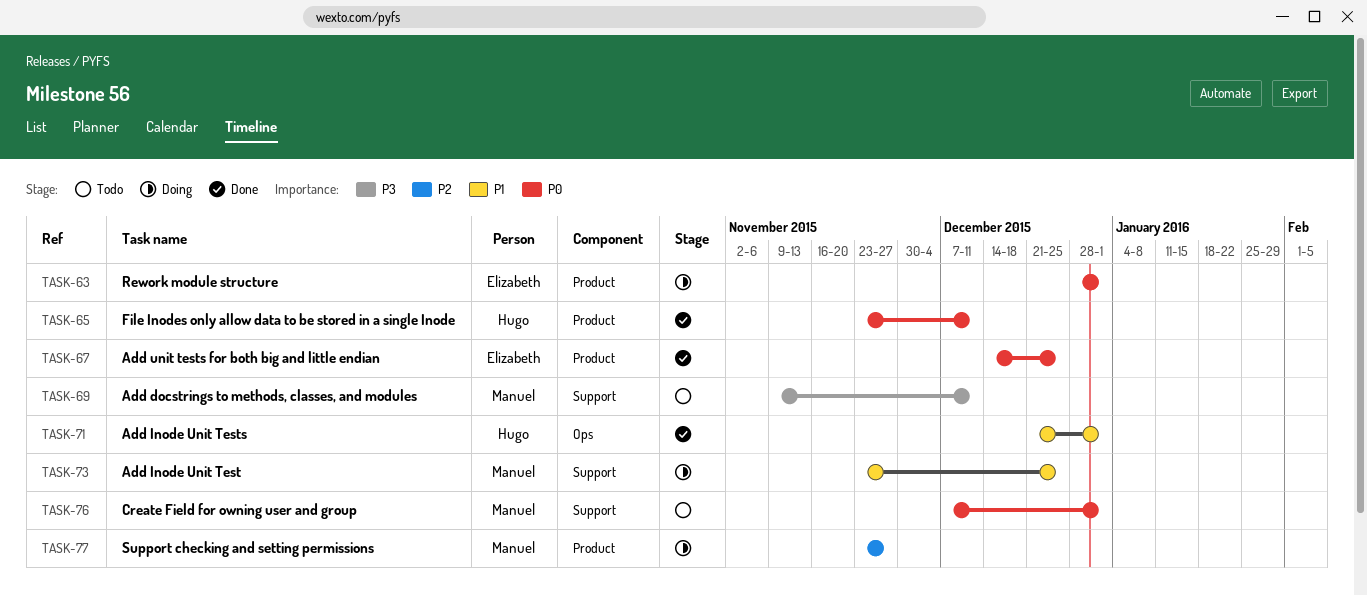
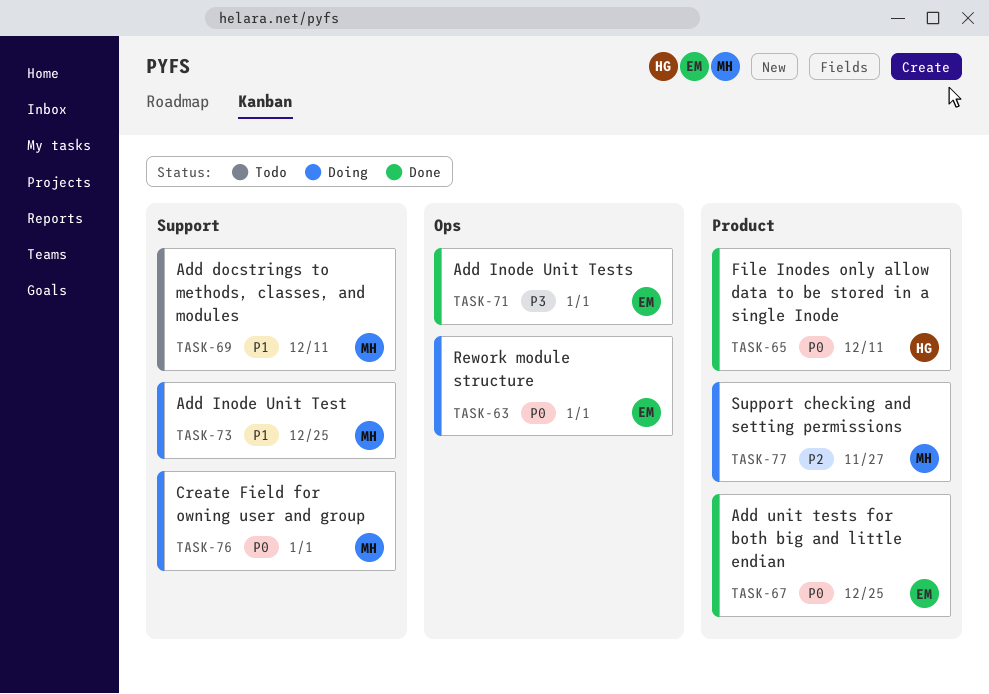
TASK-63, label: Product -> Ops
TASK-69, priority: P3 -> P1
TASK-71, owner: Hugo -> Elizabeth
TASK-71, priority: P1 -> P3
TASK-76, status: Todo -> Doing

